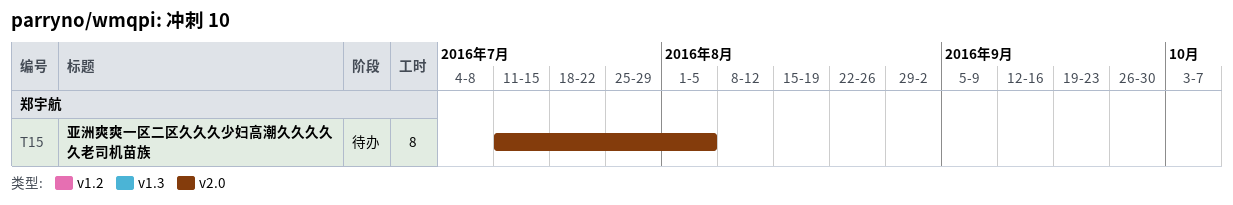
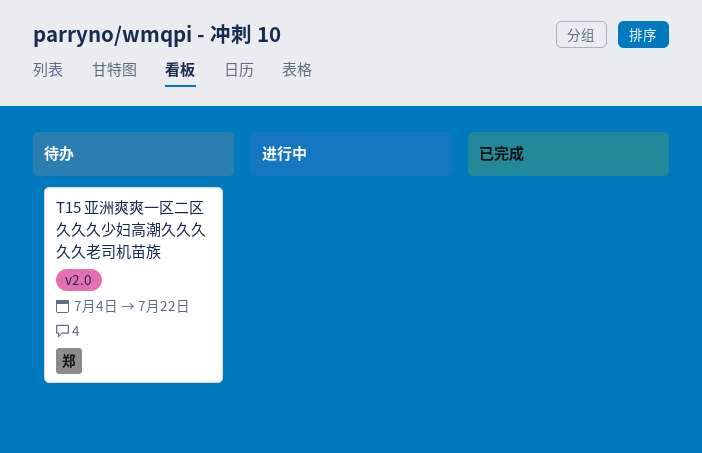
T15, start: Jul 11 -> Jul 4
T15, due: Aug 5 -> Jul 22

